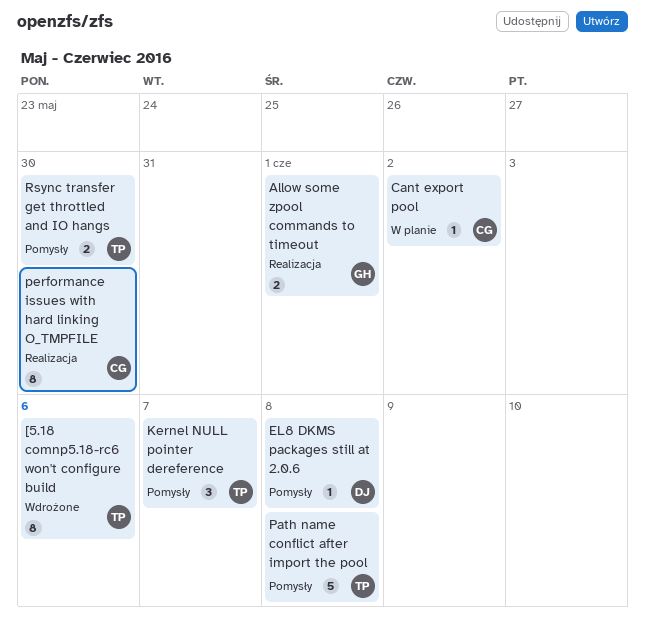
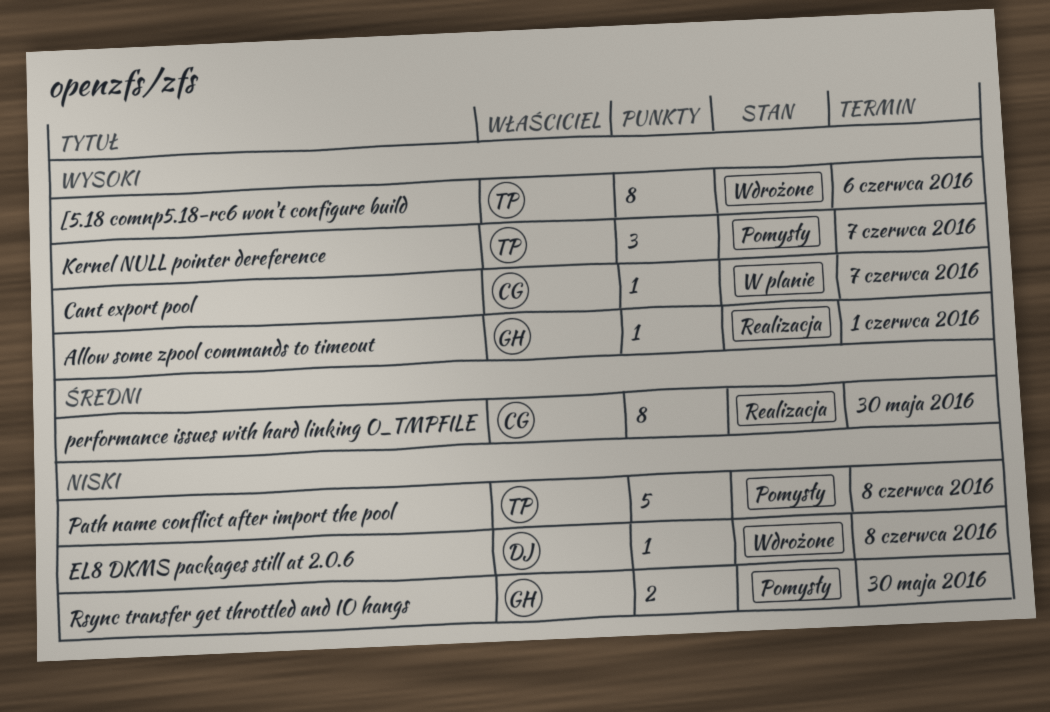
Allow some zpool commands to timeout, estimate: 2 -> 1
Cant export pool, due: Jun 2 -> Jun 7
EL8 DKMS packages still at 2.0.6, status: Pomysły -> Wdrożone
Rsync transfer get throttled and IO hangs, owner: TP -> GH

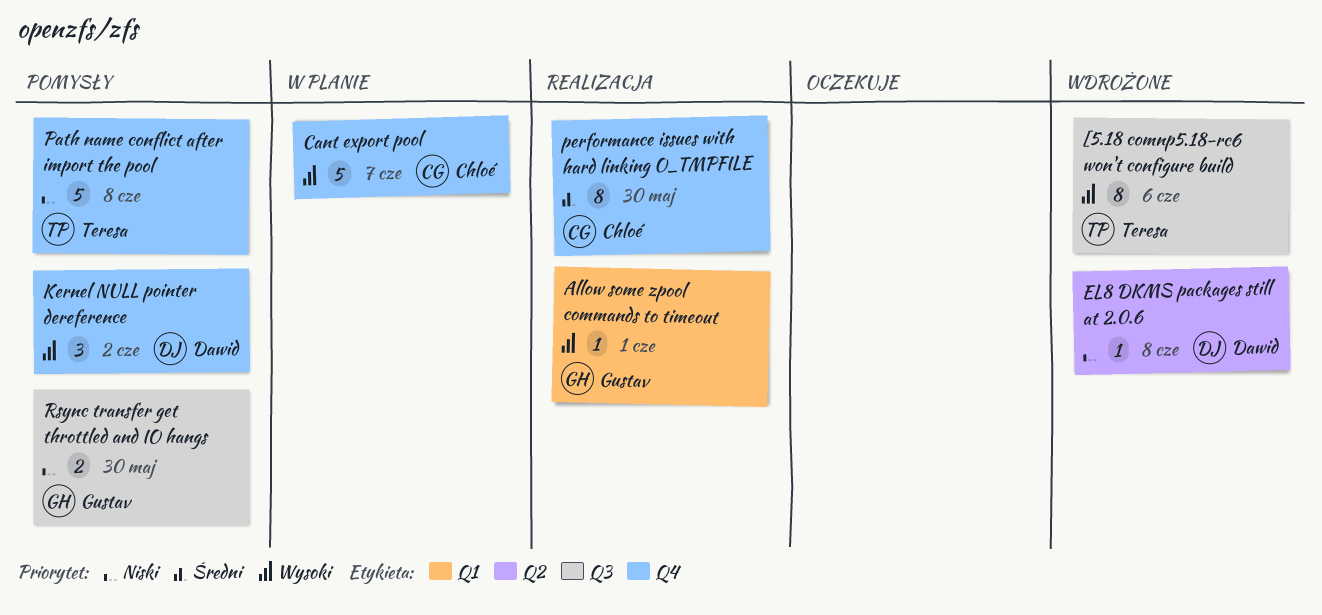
Cant export pool, estimate: 1 -> 5
Kernel NULL pointer dereference, owner: Teresa -> Dawid
Kernel NULL pointer dereference, due: Jun 7 -> Jun 2

